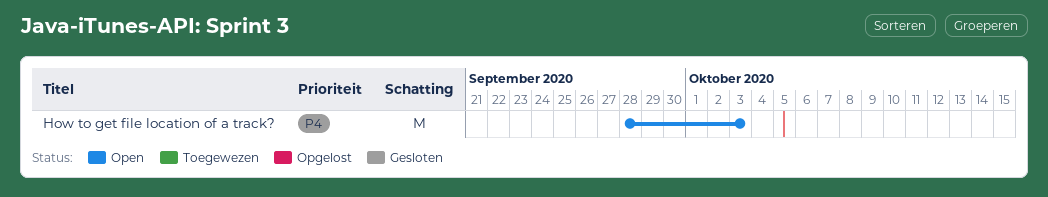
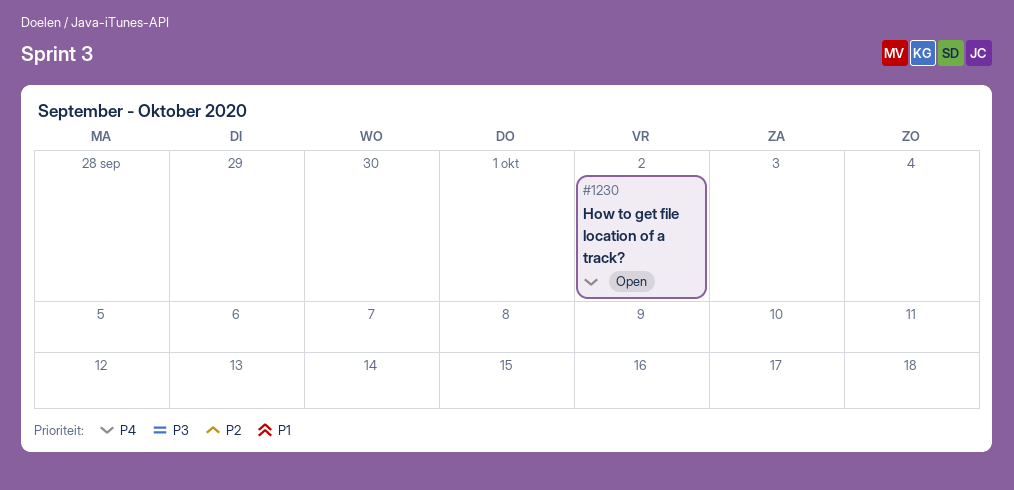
How to get file location of a track?, due: Oct 3 -> Oct 2

